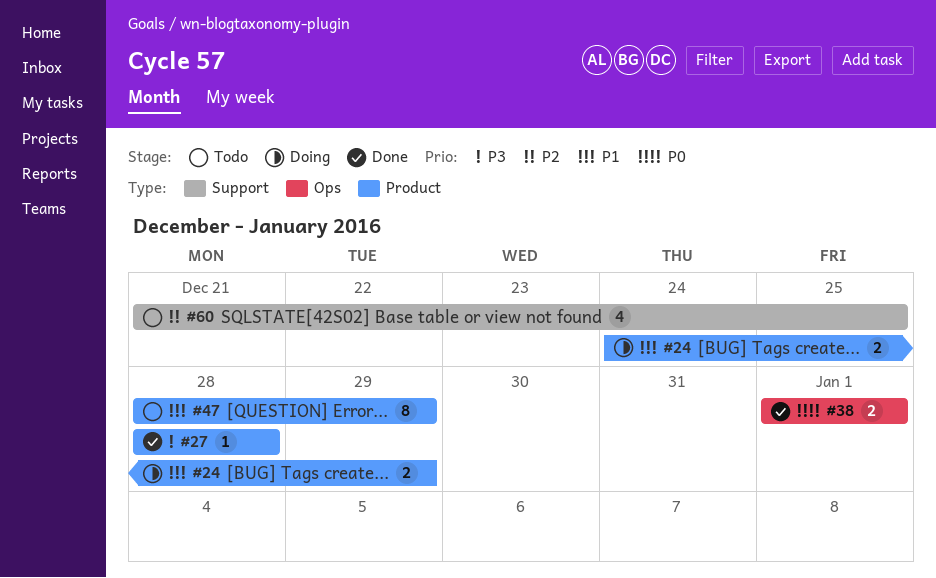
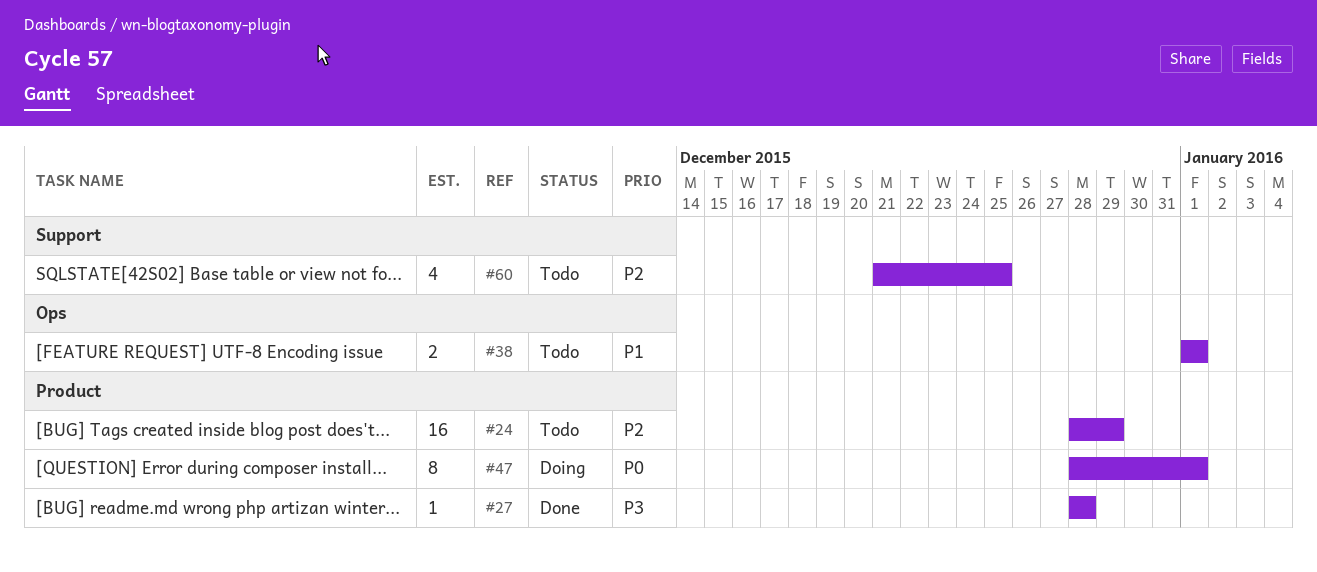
#24, status: Doing -> Todo
#24, priority: P1 -> P2
#24, estimate: 2 -> 16
#24, start: Dec 24 -> Dec 28
#38, status: Done -> Todo
#38, priority: P0 -> P1
#47, status: Todo -> Doing
#47, priority: P1 -> P0
#47, due: Dec 29 -> Jan 1

